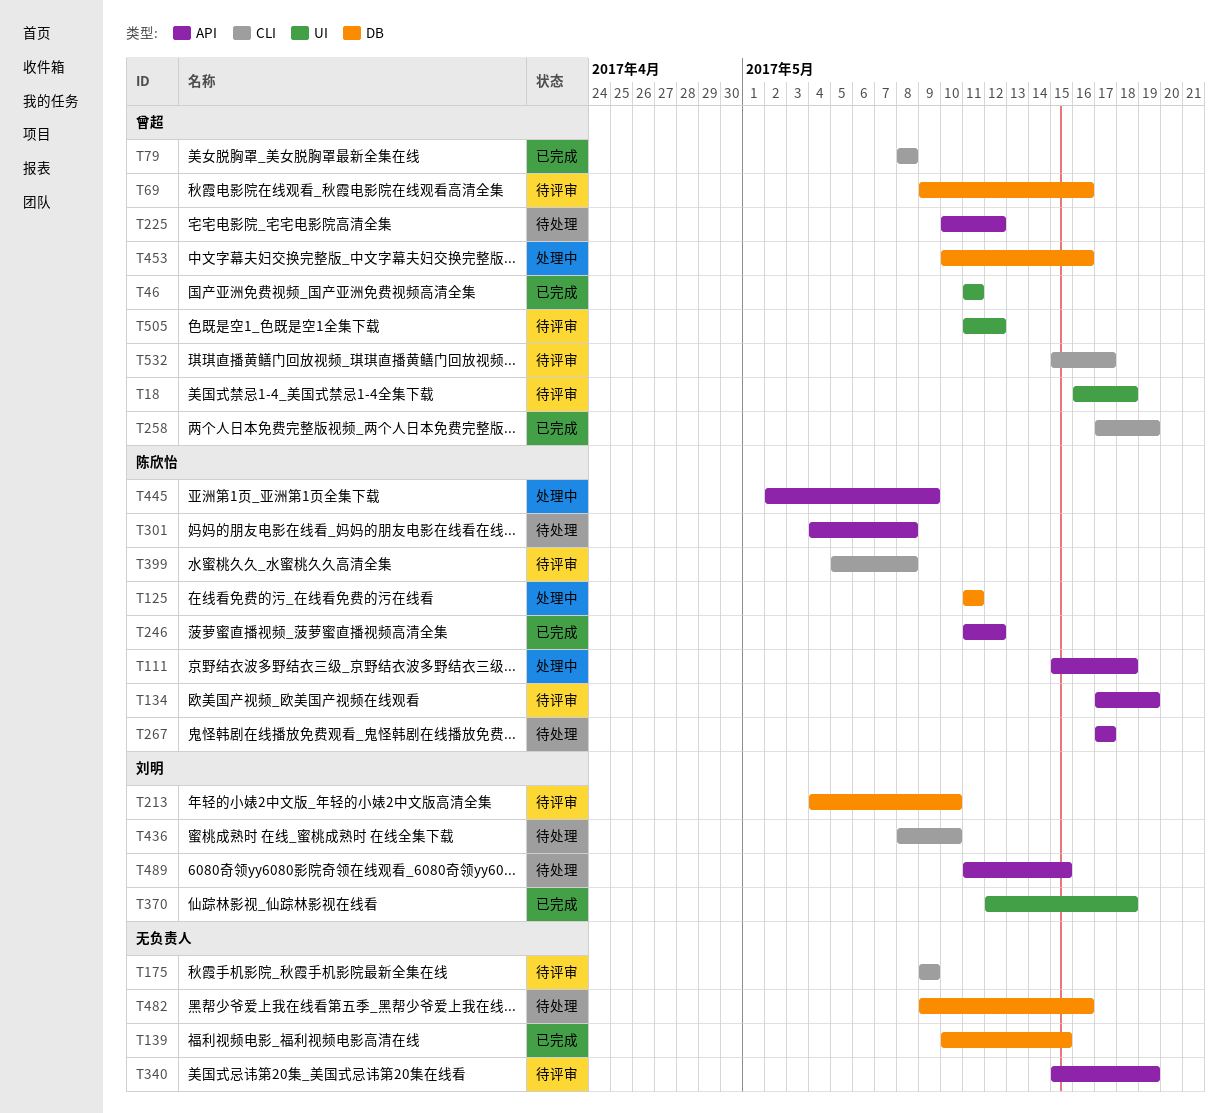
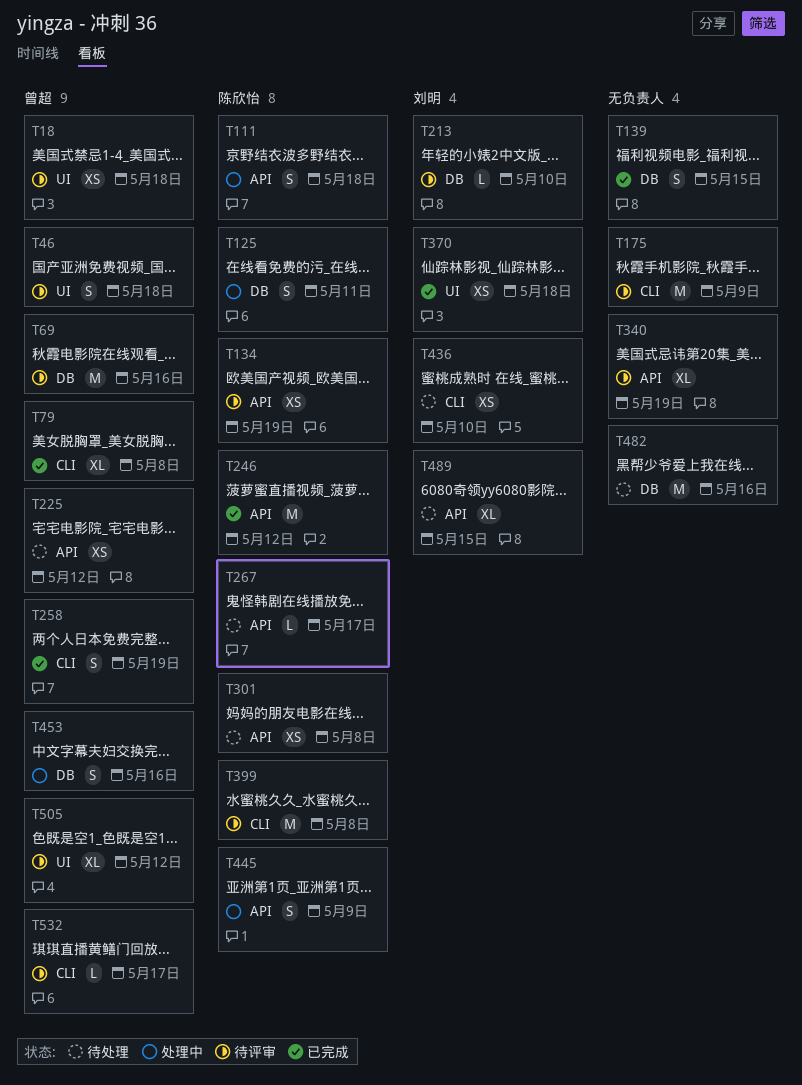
T46, status: 已完成 -> 待评审
T46, due: May 11 -> May 18

